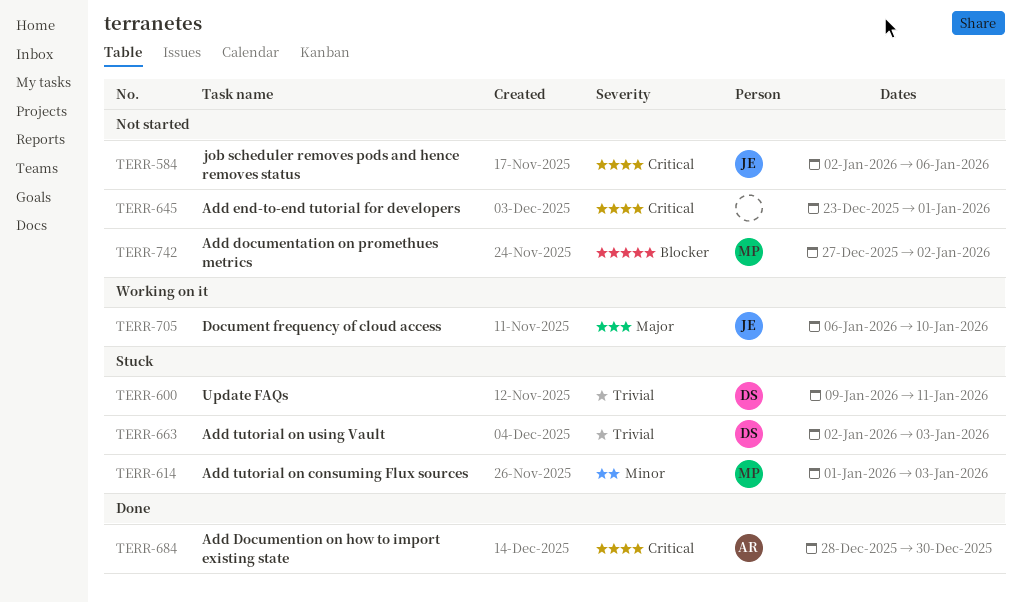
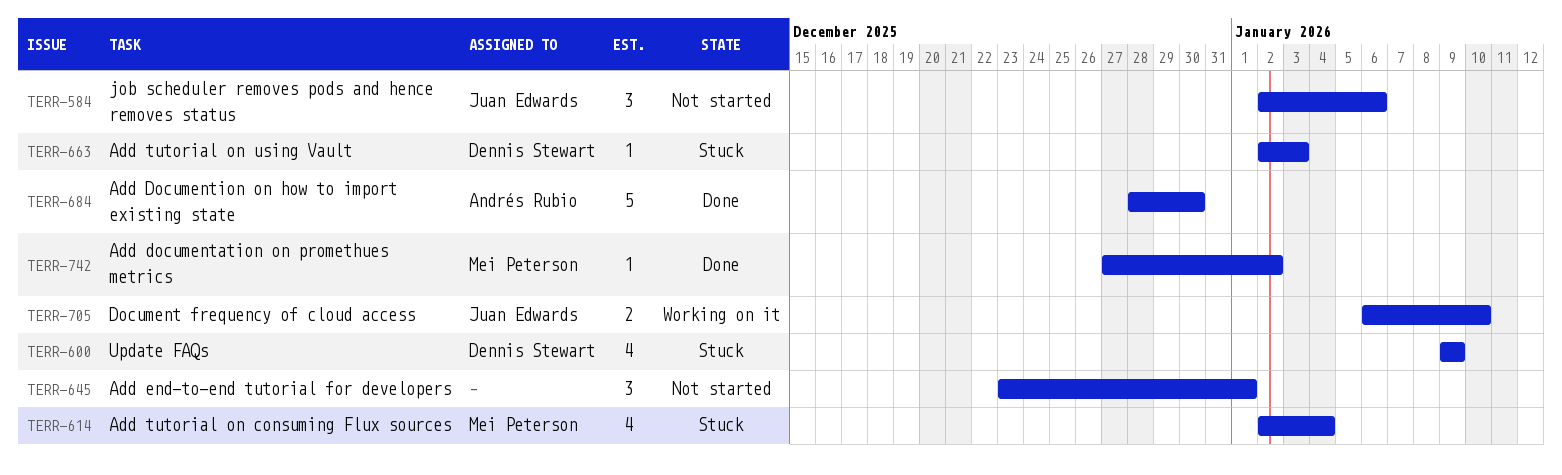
TERR-600, due: Jan 11 -> Jan 9
TERR-614, start: Jan 1 -> Jan 2
TERR-614, due: Jan 3 -> Jan 4
TERR-742, status: Not started -> Done

